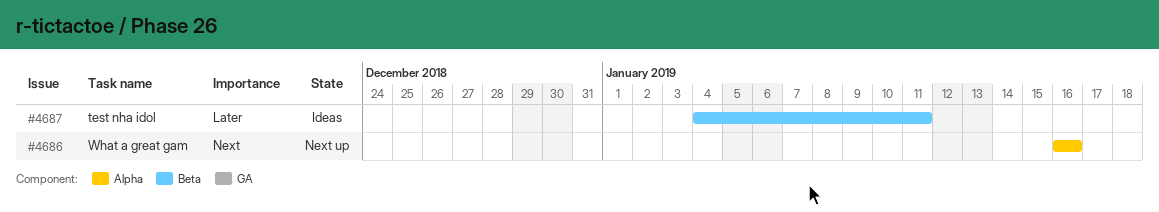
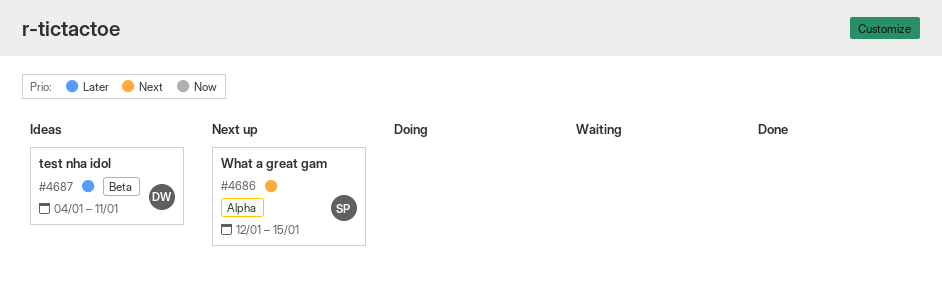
#4686, start: Jan 16 -> Jan 12
#4686, due: Jan 16 -> Jan 15

